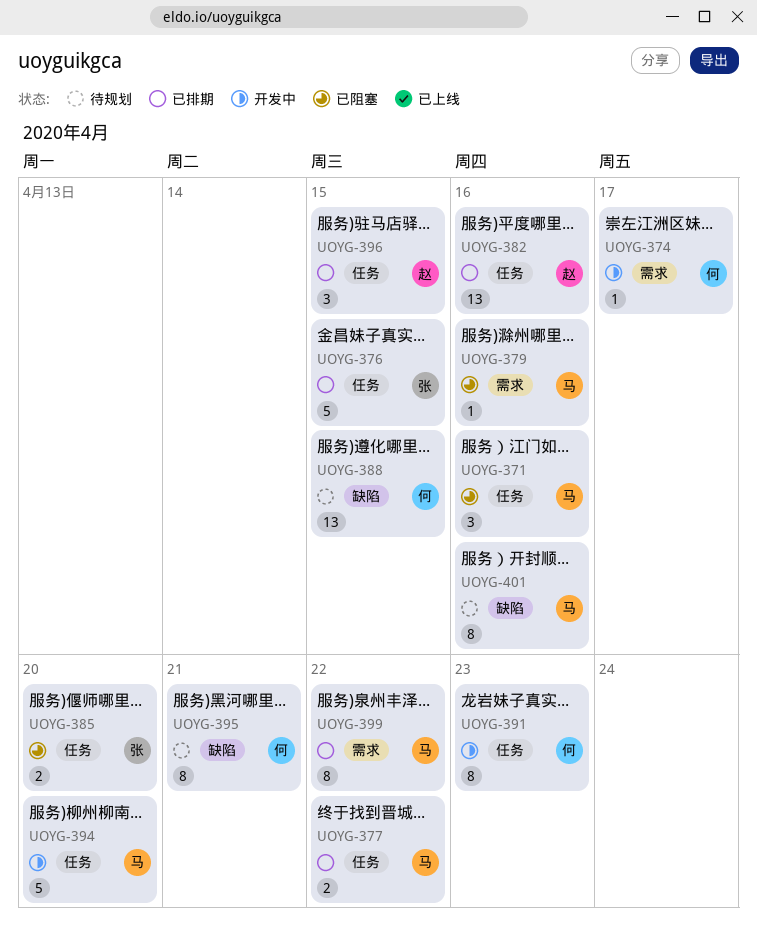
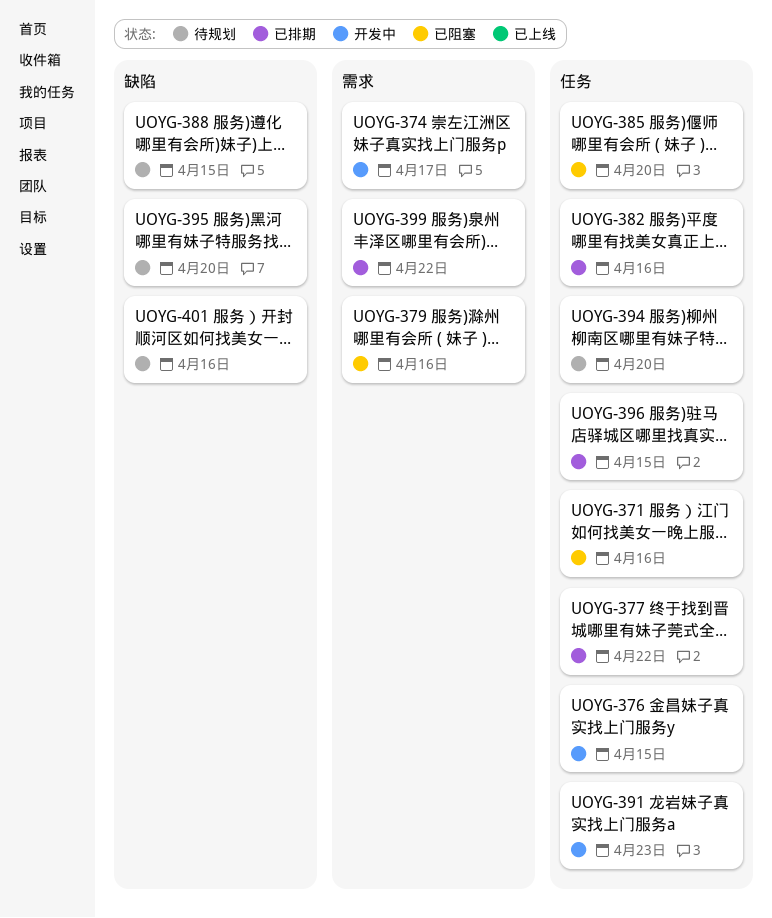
UOYG-376, status: 已排期 -> 开发中
UOYG-394, status: 开发中 -> 待规划
UOYG-395, due: Apr 21 -> Apr 20

